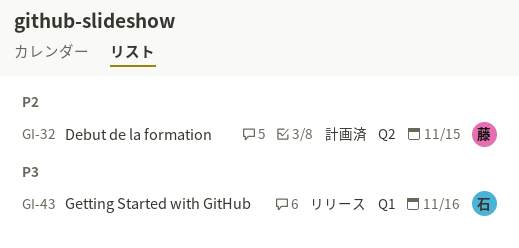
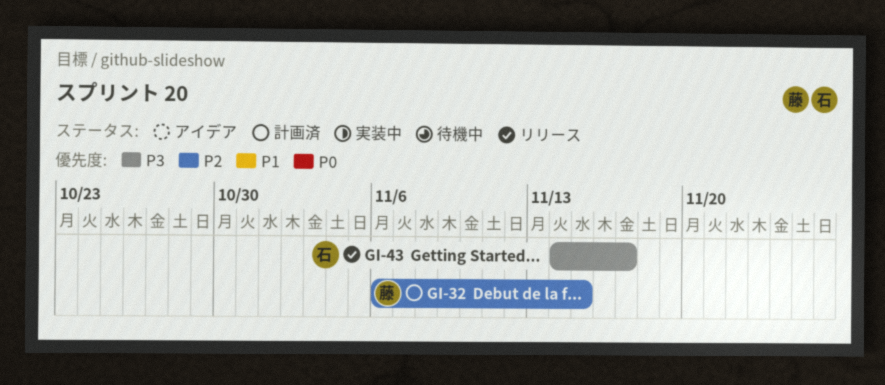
GI-43, due: Nov 16 -> Nov 17

